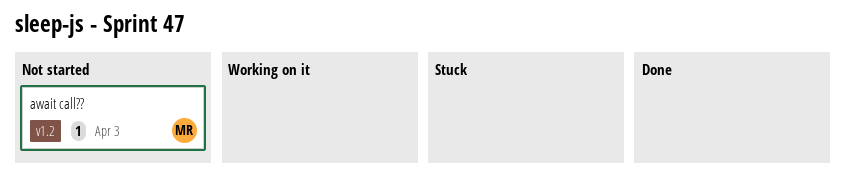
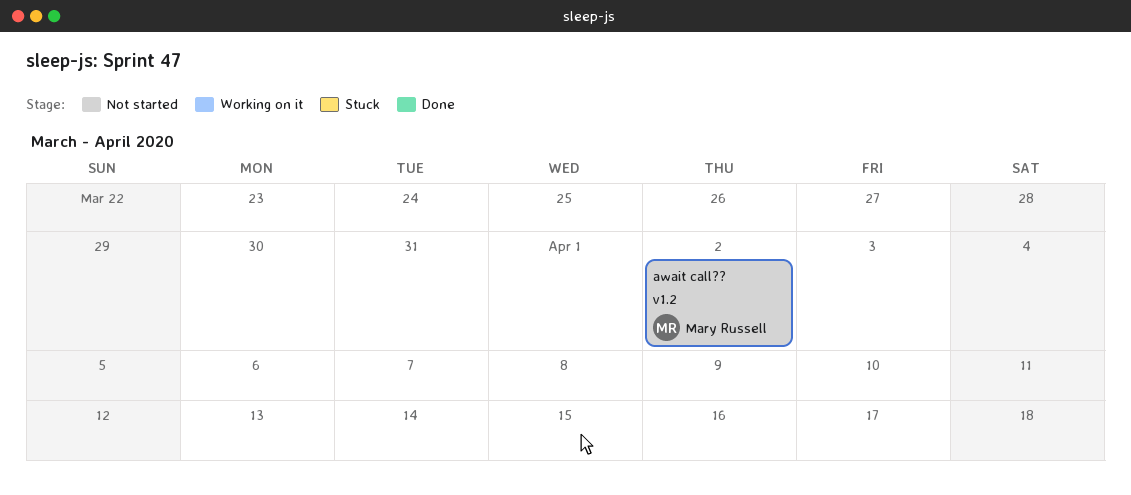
await call??, due: Apr 3 -> Apr 2

